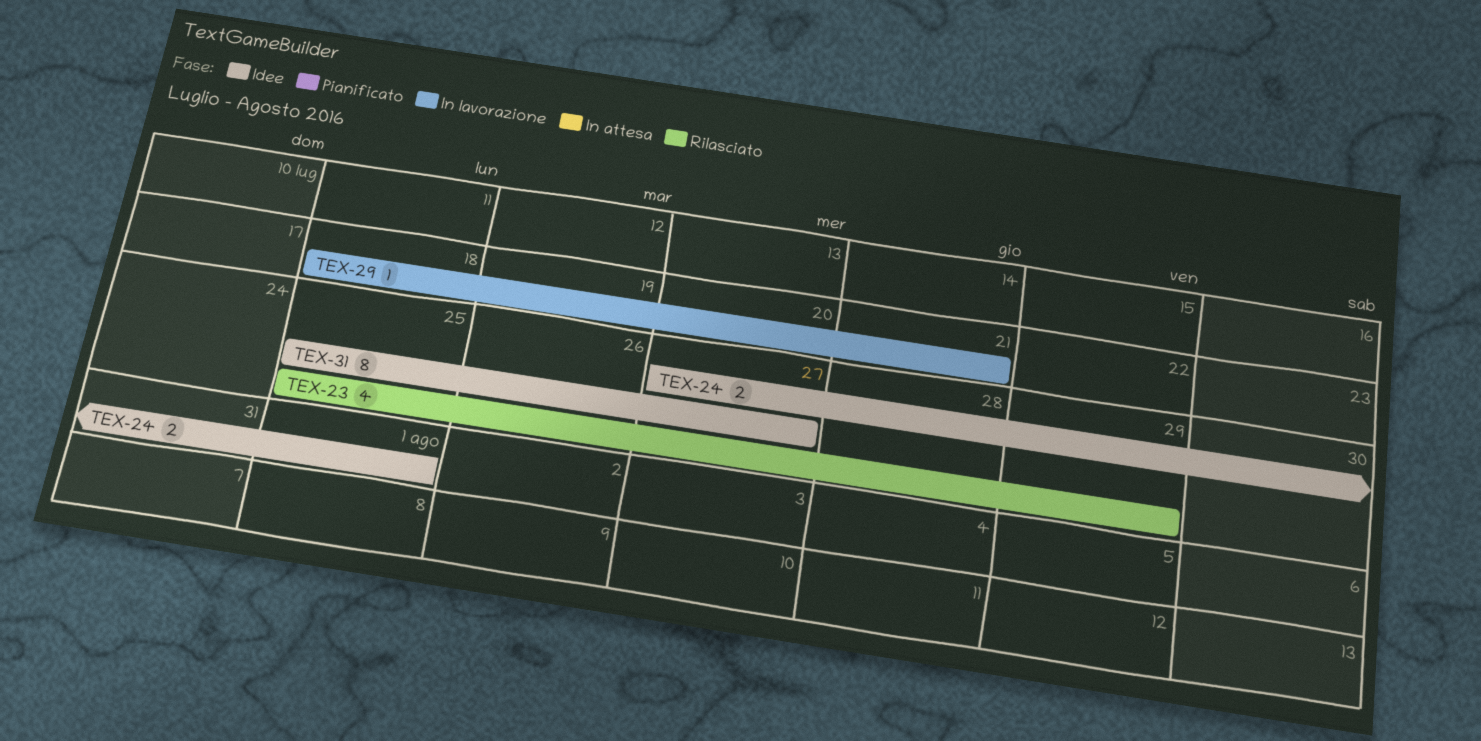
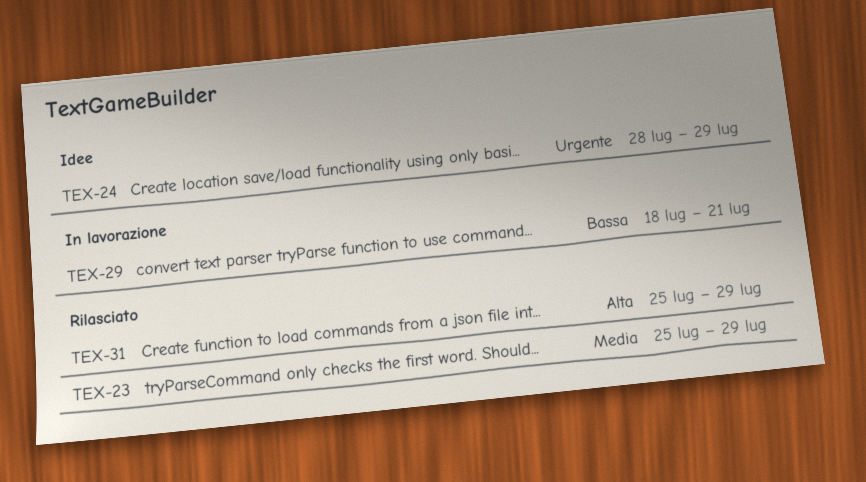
TEX-24, start: Jul 27 -> Jul 28
TEX-24, due: Aug 1 -> Jul 29
TEX-31, status: Idee -> Rilasciato
TEX-31, due: Jul 27 -> Jul 29

